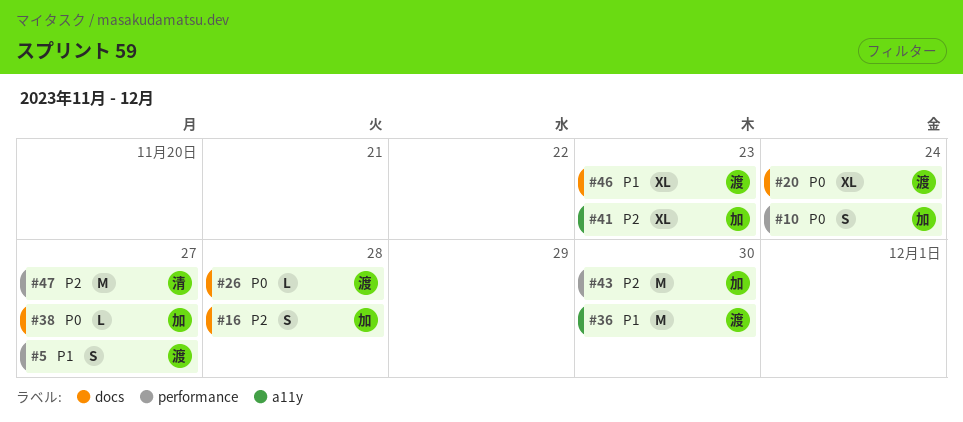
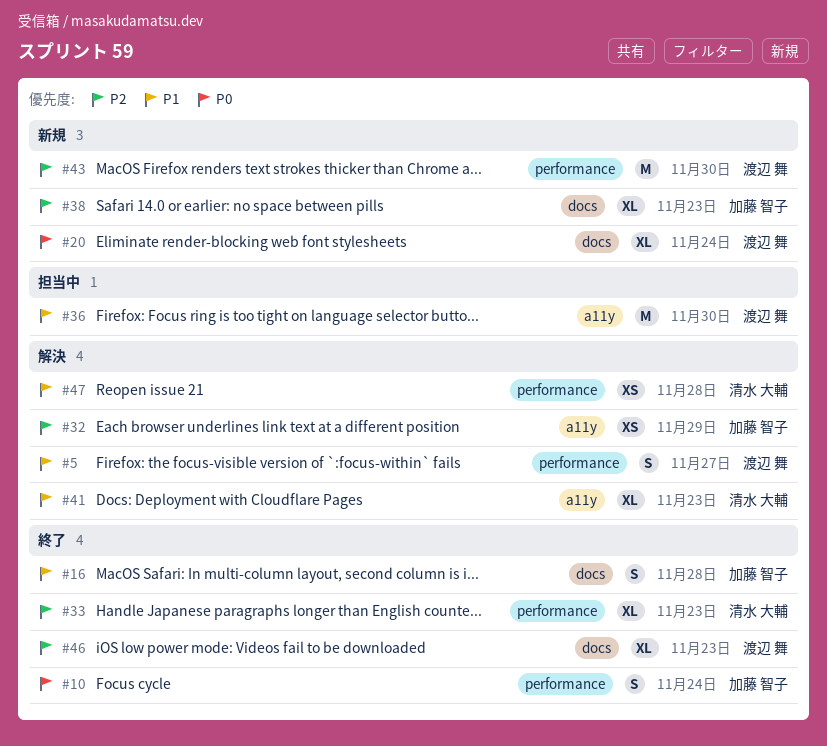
#16, priority: P2 -> P1
#26: present -> none
#32: none -> present
#33: none -> present
#38, priority: P0 -> P2
#38, estimate: L -> XL
#38, due: Nov 27 -> Nov 23
#41, owner: 加藤 智子 -> 清水 大輔
#41, priority: P2 -> P1
#43, owner: 加藤 智子 -> 渡辺 舞
#46, priority: P1 -> P2
#47, priority: P2 -> P1
#47, estimate: M -> XS
#47, due: Nov 27 -> Nov 28

